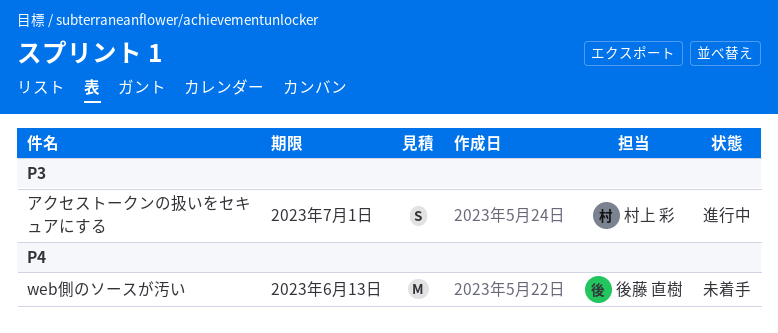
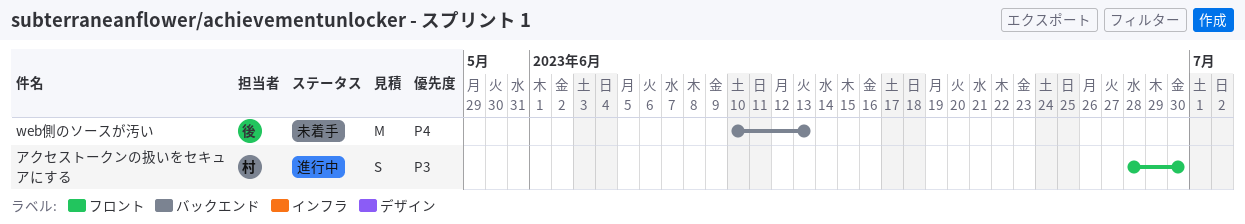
アクセストークンの扱いをセキュアにする, due: Jul 1 -> Jun 30

